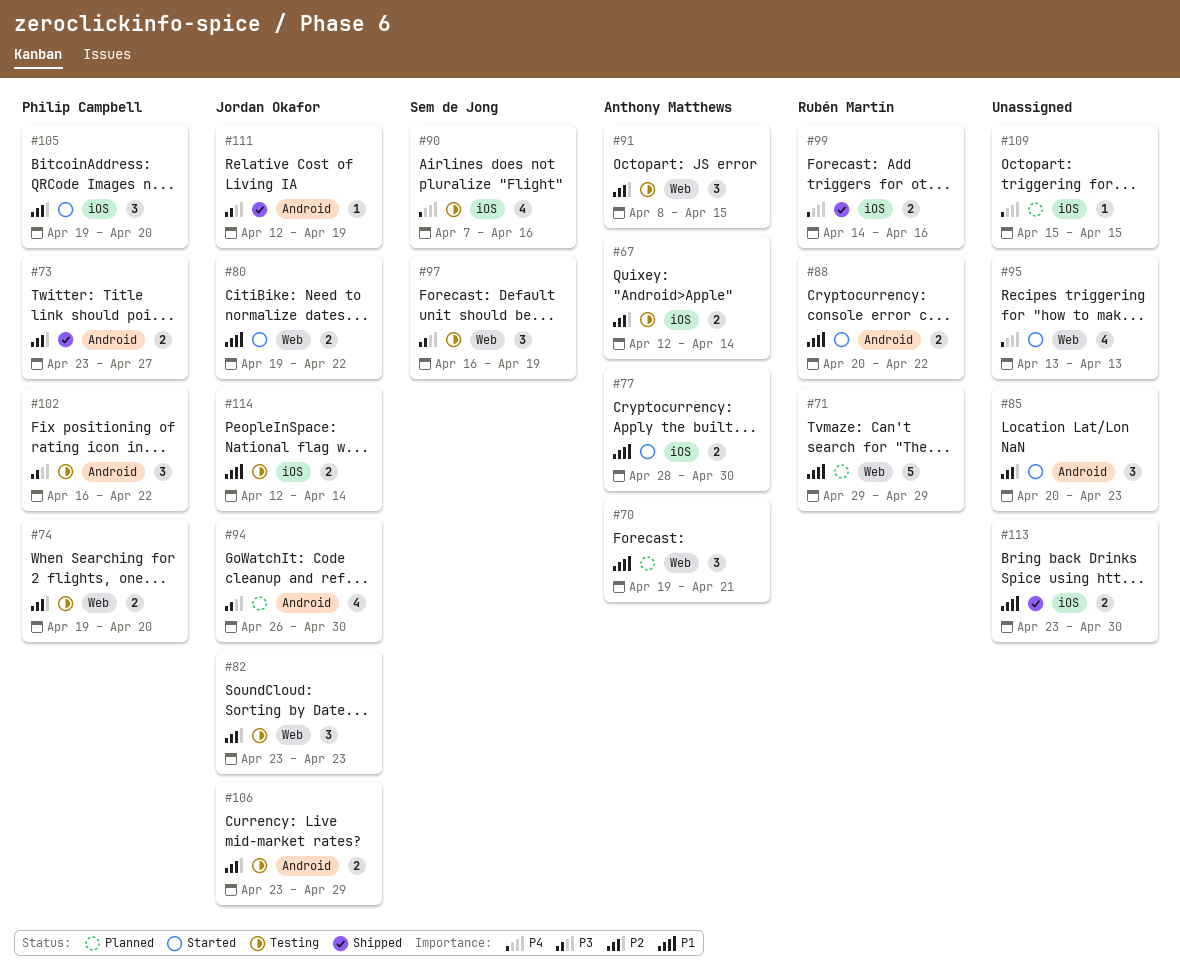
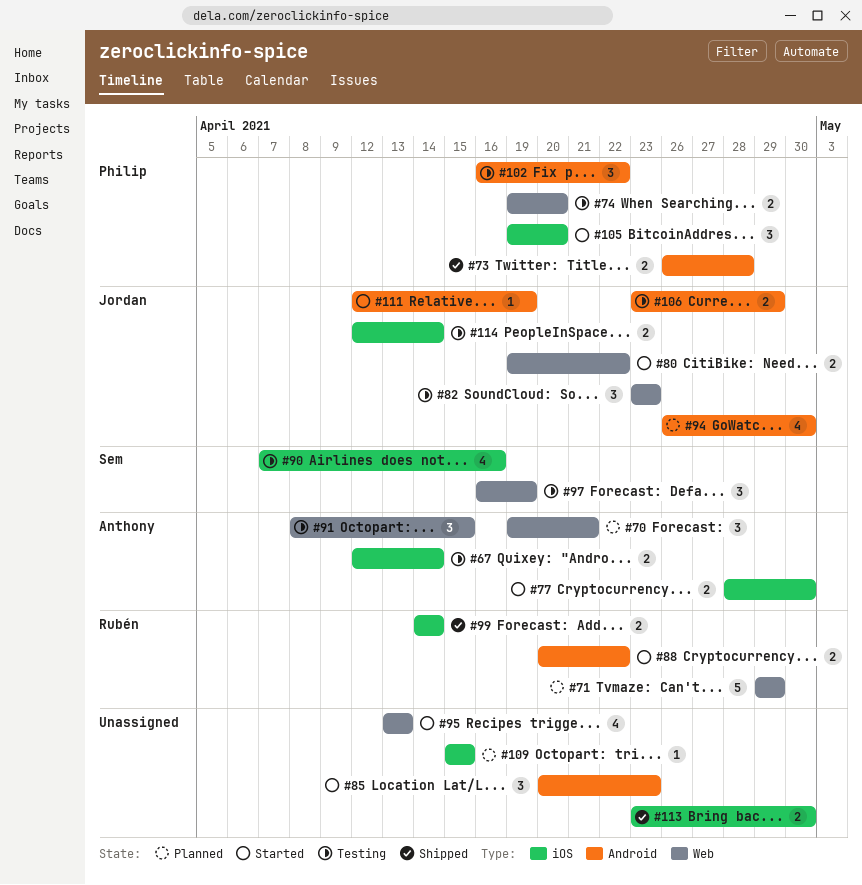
#73, start: Apr 23 -> Apr 26
#73, due: Apr 27 -> Apr 28
#99, due: Apr 16 -> Apr 14
#111, status: Shipped -> Started

